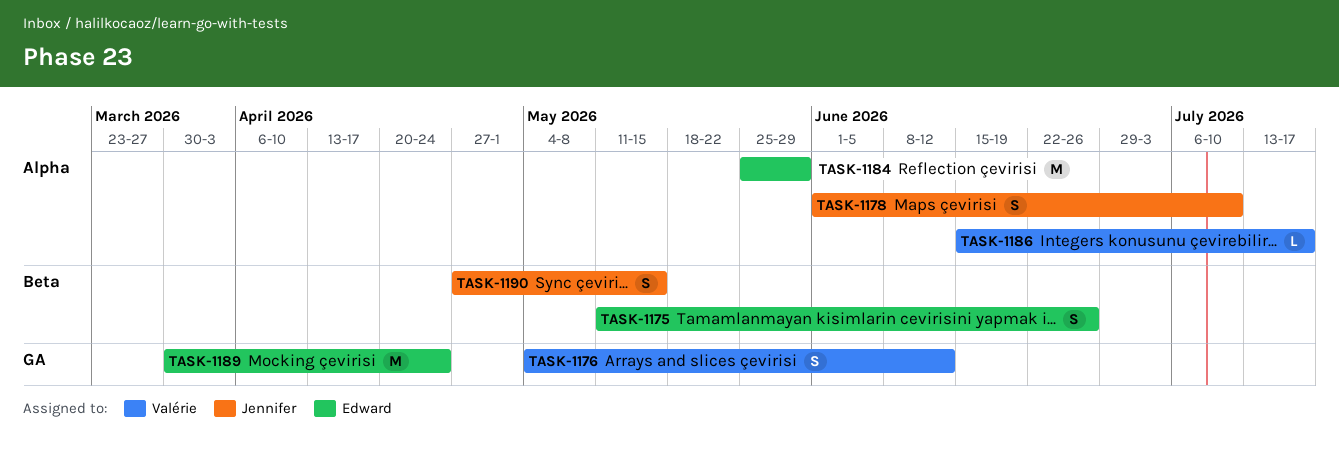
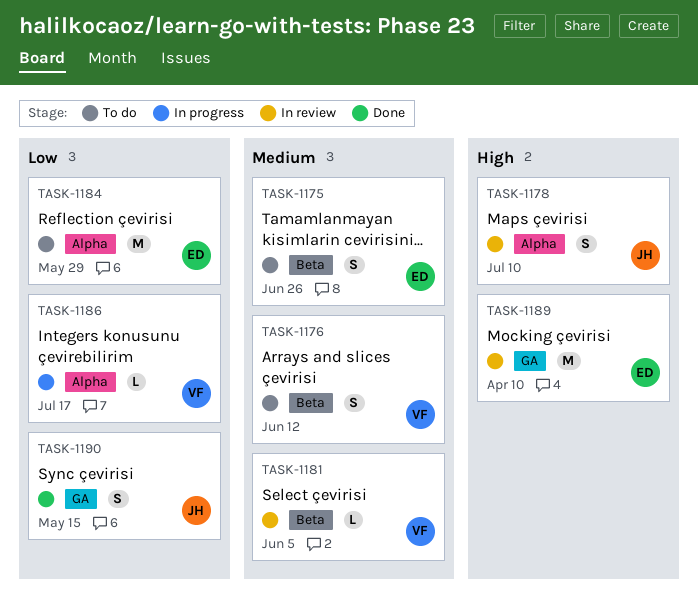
TASK-1176, label: GA -> Beta
TASK-1181: none -> present
TASK-1189, due: Apr 24 -> Apr 10
TASK-1190, label: Beta -> GA

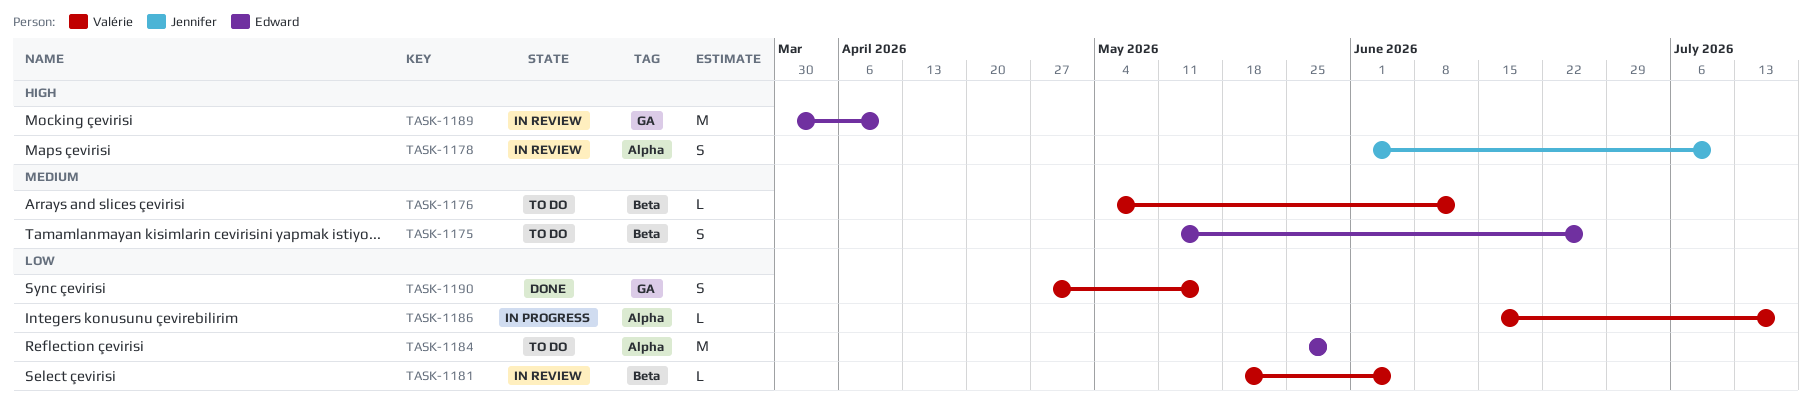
TASK-1176, estimate: S -> L
TASK-1181, priority: Medium -> Low
TASK-1190, owner: Jennifer -> Valérie

